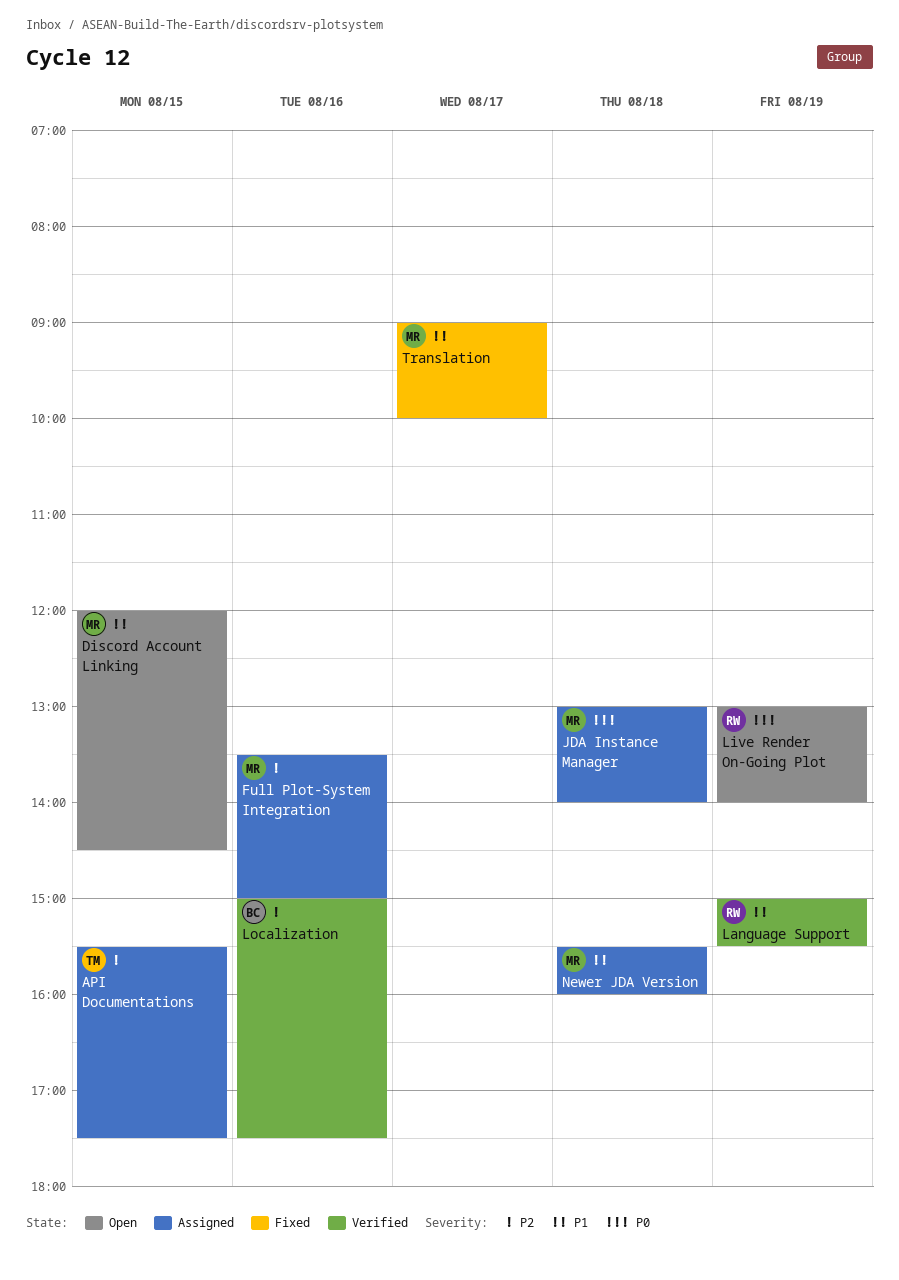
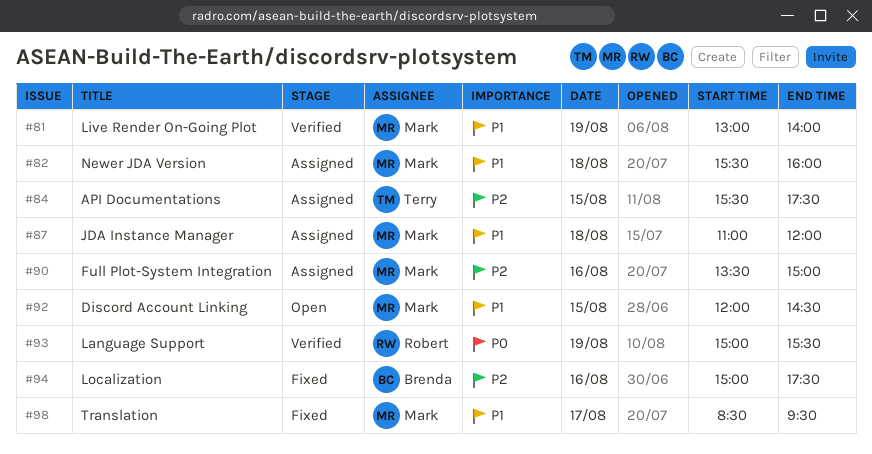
JDA Instance Manager, priority: P0 -> P1
JDA Instance Manager, begins: 13:00 -> 11:00
JDA Instance Manager, ends: 14:00 -> 12:00
Language Support, priority: P1 -> P0
Live Render On-Going Plot, status: Open -> Verified
Live Render On-Going Plot, owner: Robert -> Mark
Live Render On-Going Plot, priority: P0 -> P1
Localization, status: Verified -> Fixed
Translation, begins: 09:00 -> 08:30
Translation, ends: 10:00 -> 09:30

